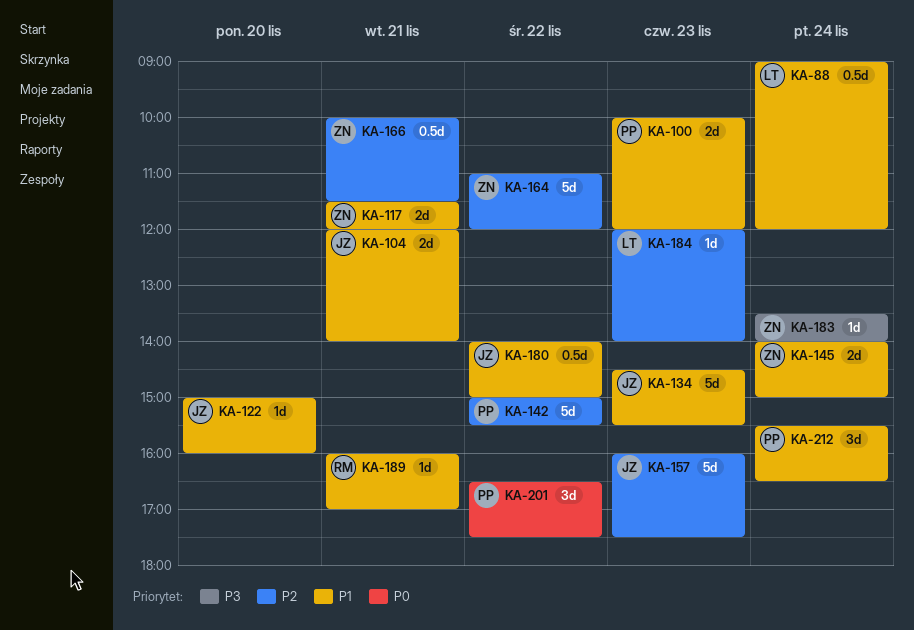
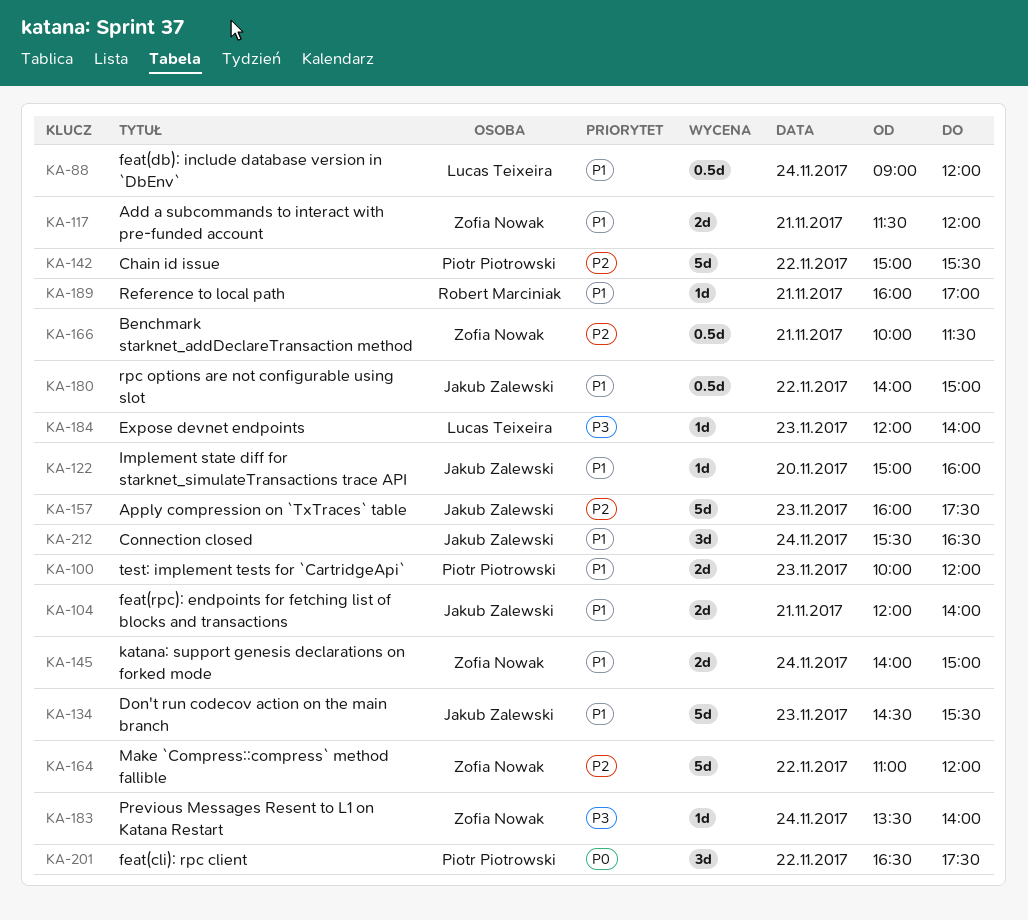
KA-184, priority: P2 -> P3
KA-212, owner: Piotr Piotrowski -> Jakub Zalewski

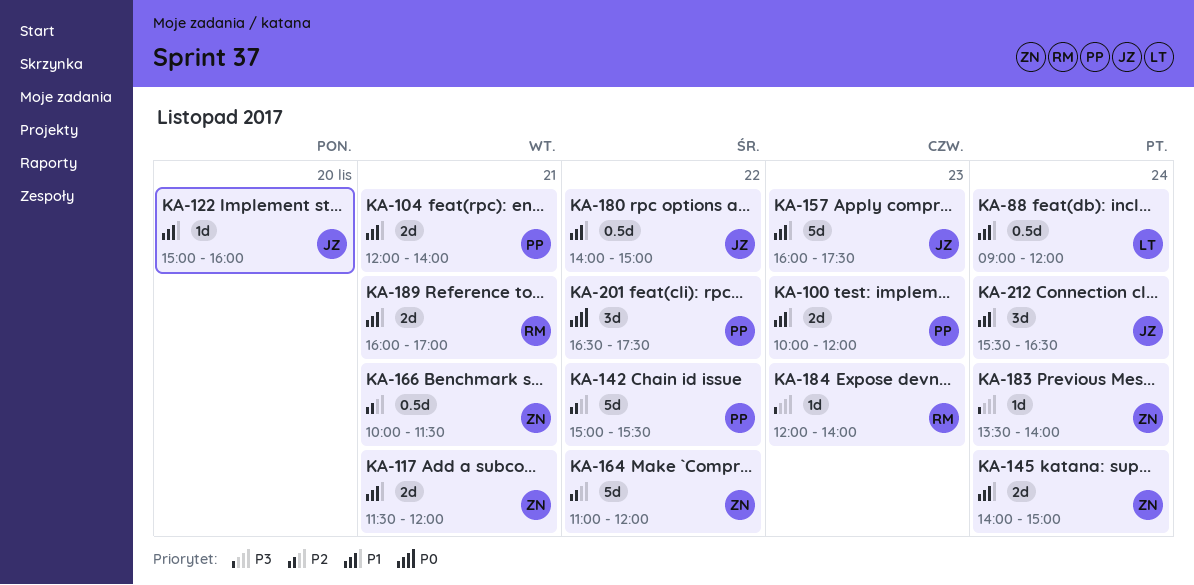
KA-104, owner: Jakub Zalewski -> Piotr Piotrowski
KA-134: present -> none
KA-157, priority: P2 -> P1
KA-184, owner: Lucas Teixeira -> Robert Marciniak
KA-189, estimate: 1d -> 2d

